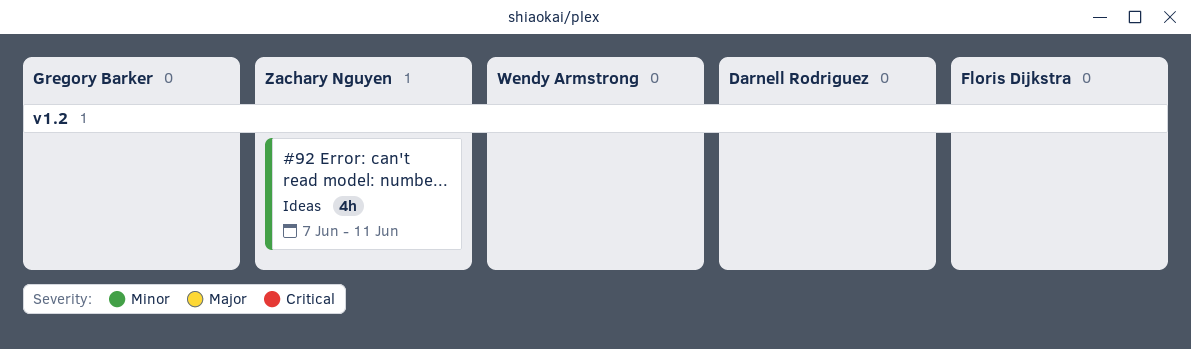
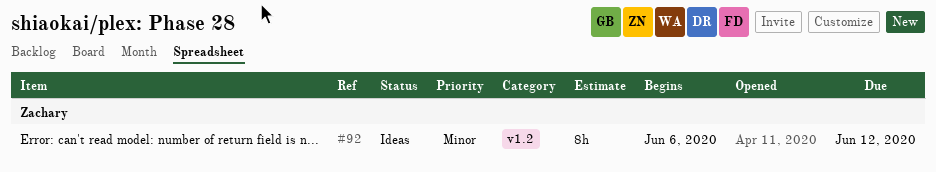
#92, estimate: 4h -> 8h
#92, start: Jun 7 -> Jun 6
#92, due: Jun 11 -> Jun 12

